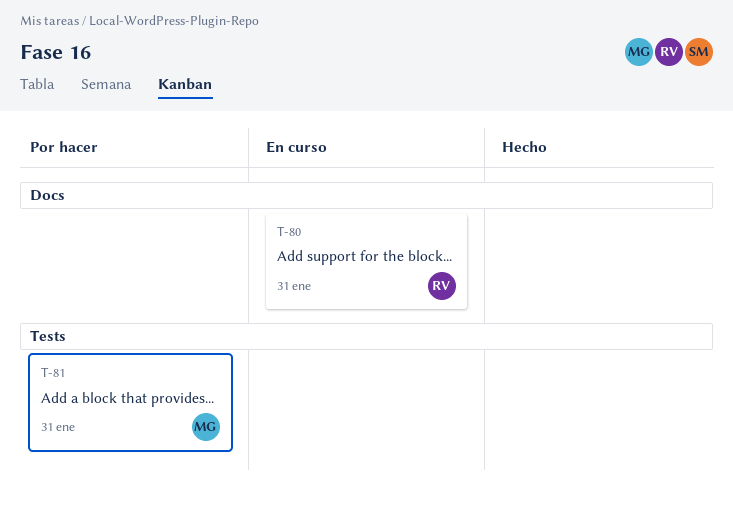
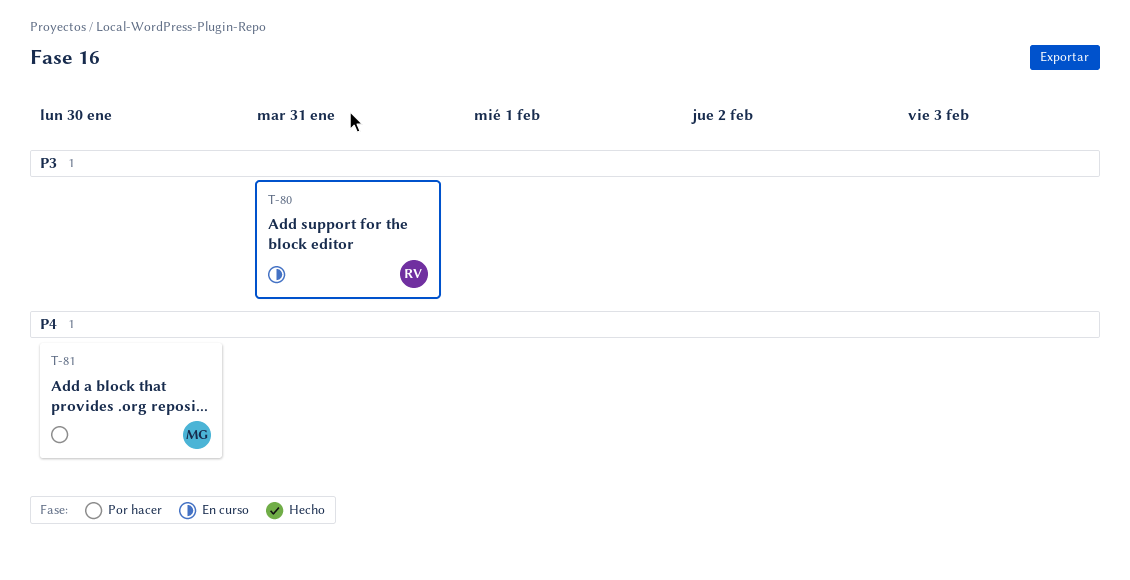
T-81, due: Jan 31 -> Jan 30

